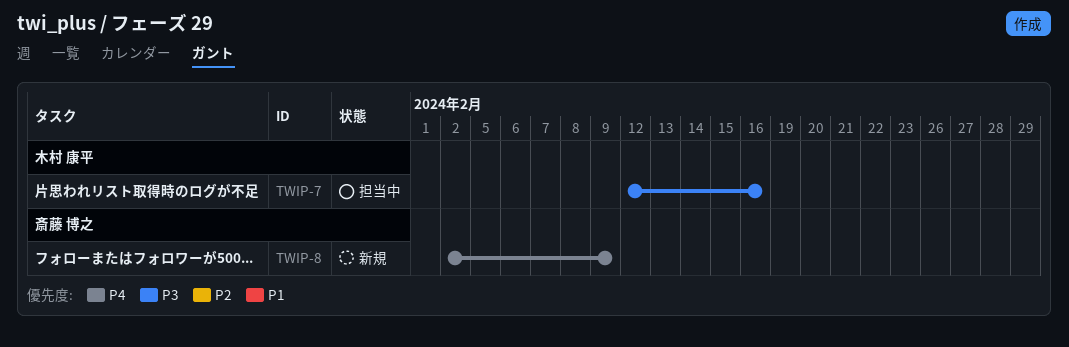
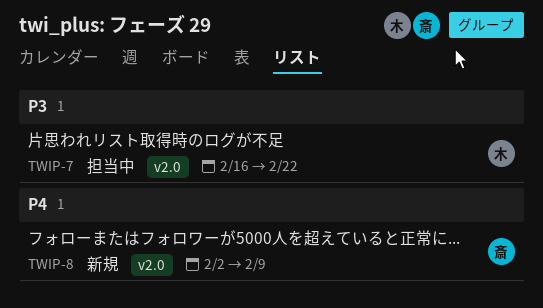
TWIP-7, start: Feb 12 -> Feb 16
TWIP-7, due: Feb 16 -> Feb 22

